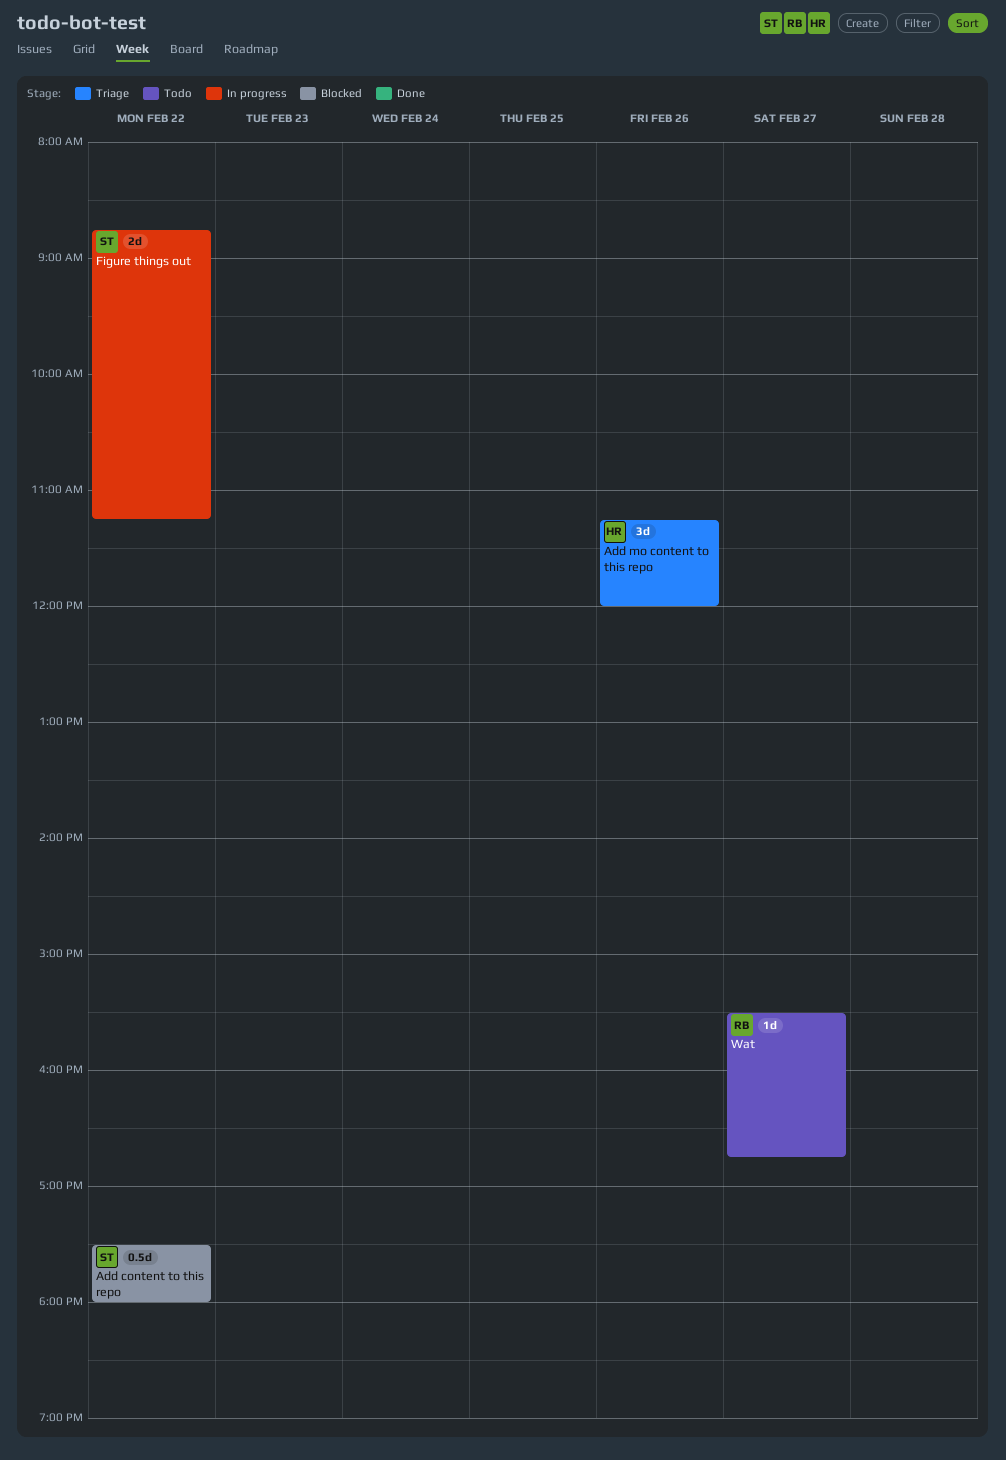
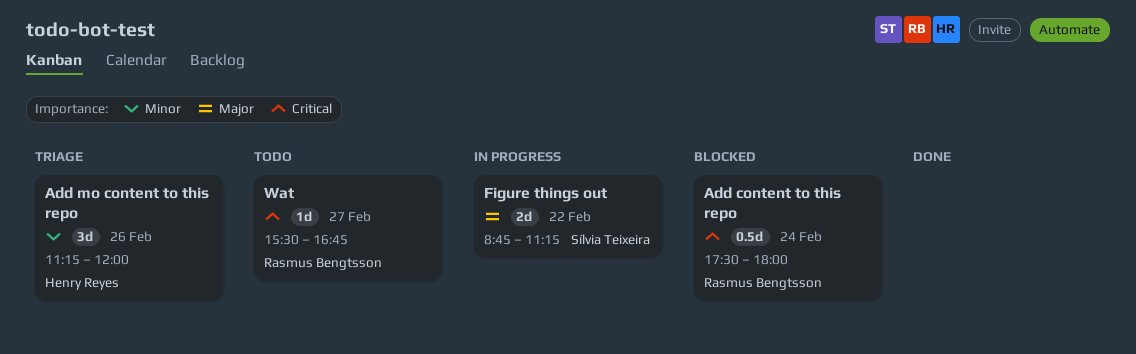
Add content to this repo, owner: Sílvia Teixeira -> Rasmus Bengtsson
Add content to this repo, day: Feb 22 -> Feb 24

